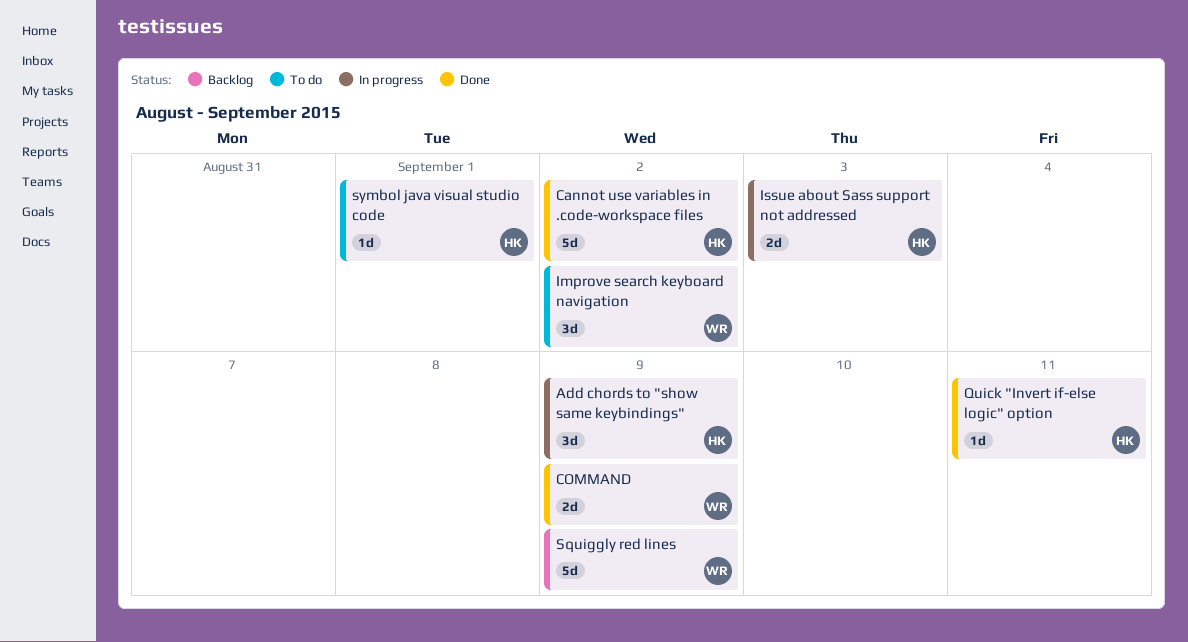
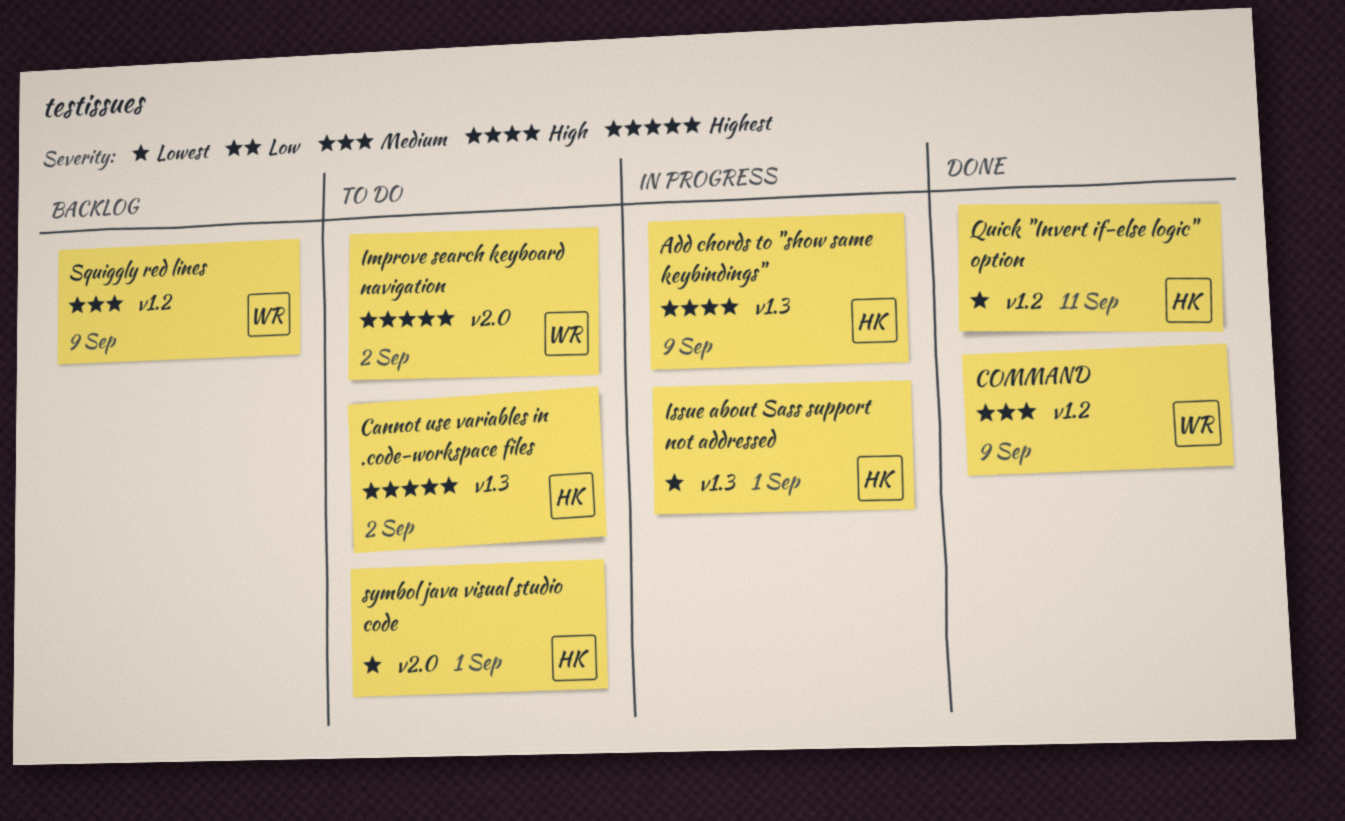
Cannot use variables in .code-workspace files, status: Done -> To do
Issue about Sass support not addressed, due: Sep 3 -> Sep 1

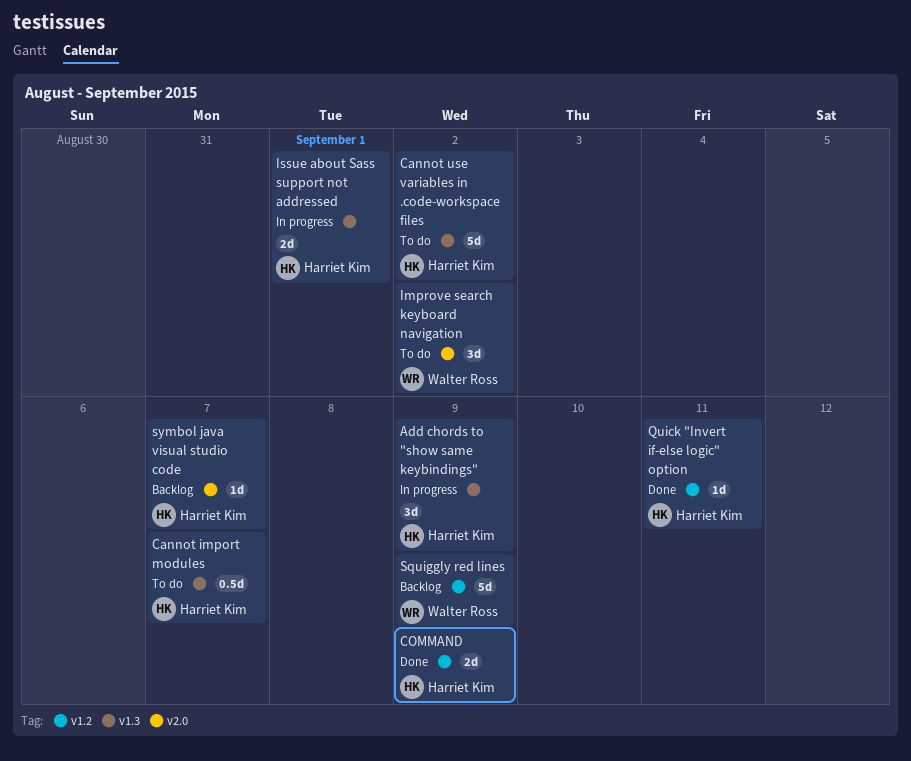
Cannot import modules: none -> present
COMMAND, owner: Walter Ross -> Harriet Kim
symbol java visual studio code, status: To do -> Backlog
symbol java visual studio code, due: Sep 1 -> Sep 7

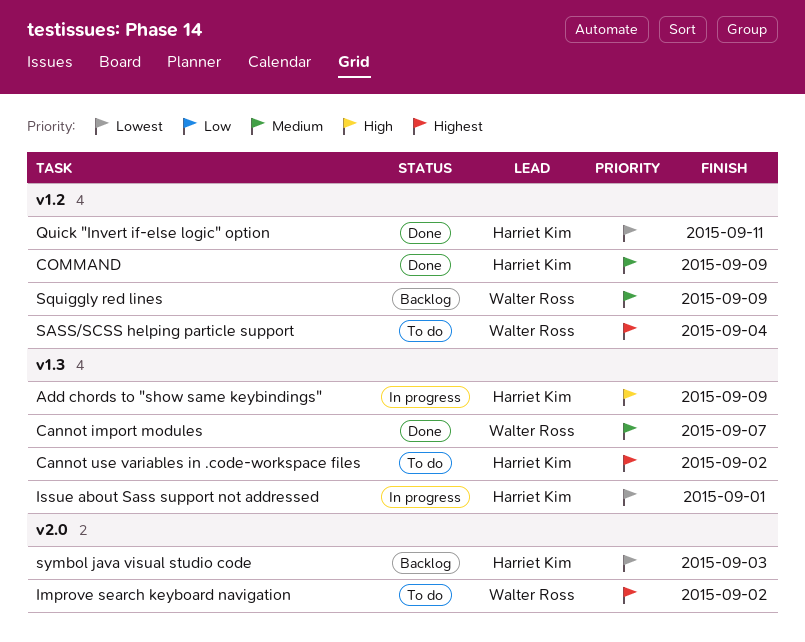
Cannot import modules, status: To do -> Done
Cannot import modules, owner: Harriet Kim -> Walter Ross
SASS/SCSS helping particle support: none -> present
symbol java visual studio code, due: Sep 7 -> Sep 3

